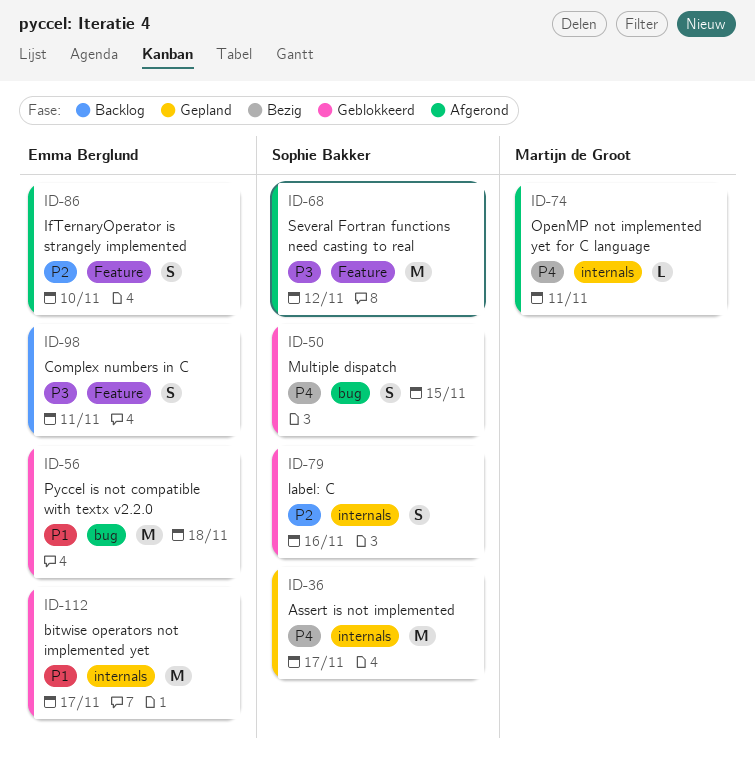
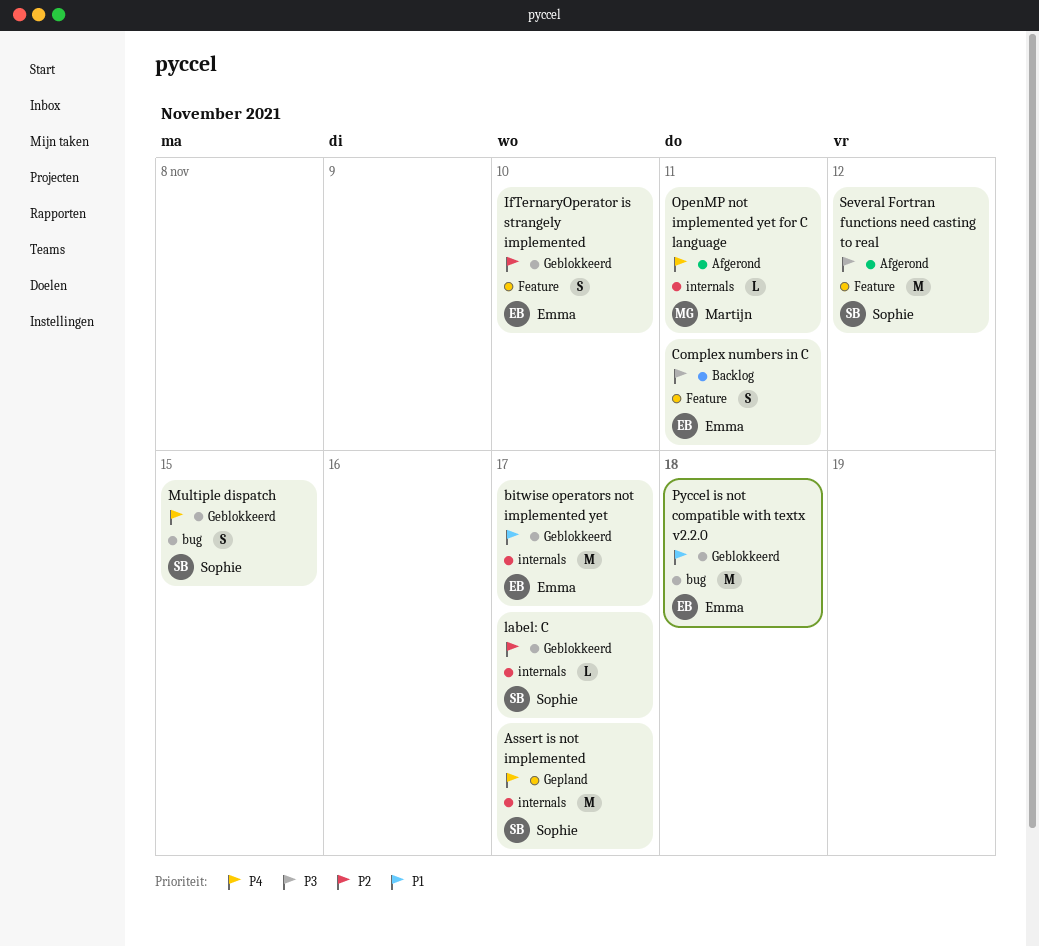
IfTernaryOperator is strangely implemented, status: Afgerond -> Geblokkeerd
label: C, estimate: S -> L
label: C, due: Nov 16 -> Nov 17

